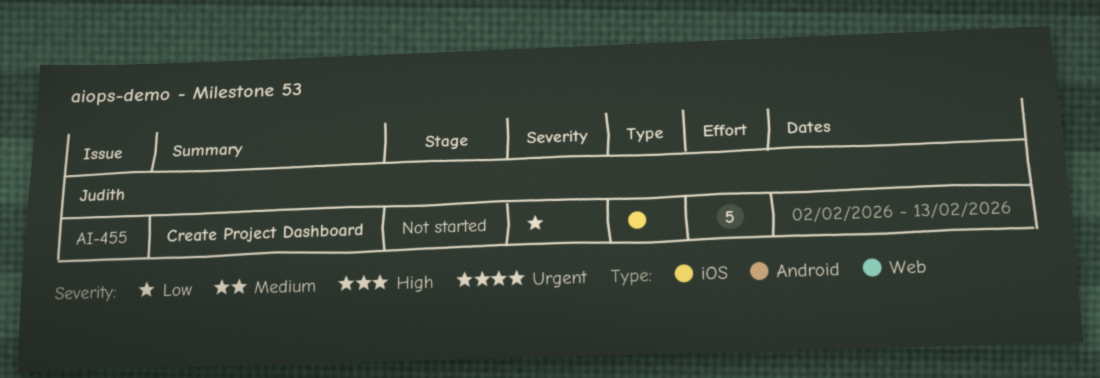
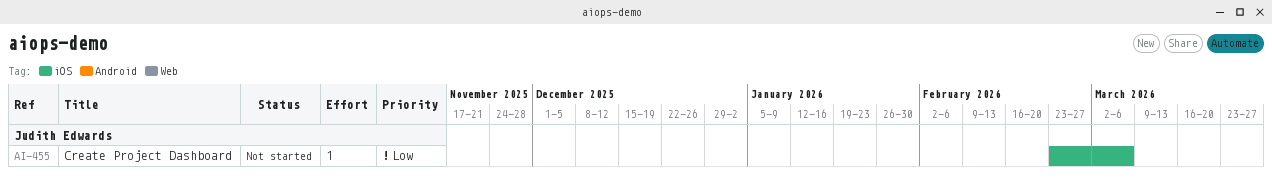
AI-455, estimate: 5 -> 1
AI-455, start: Feb 2 -> Feb 23
AI-455, due: Feb 13 -> Mar 6

